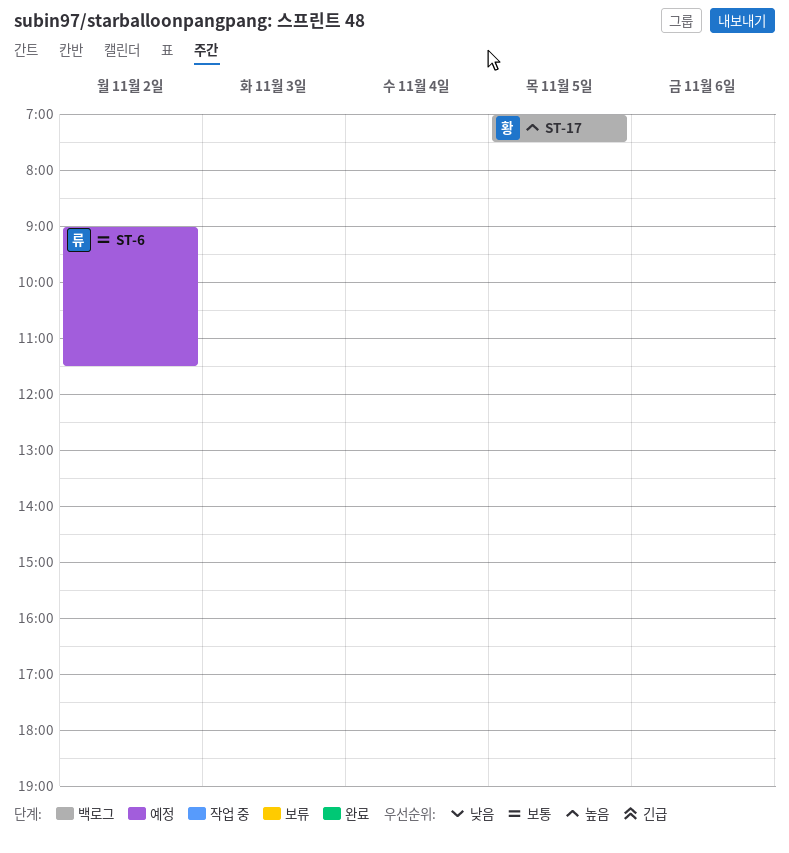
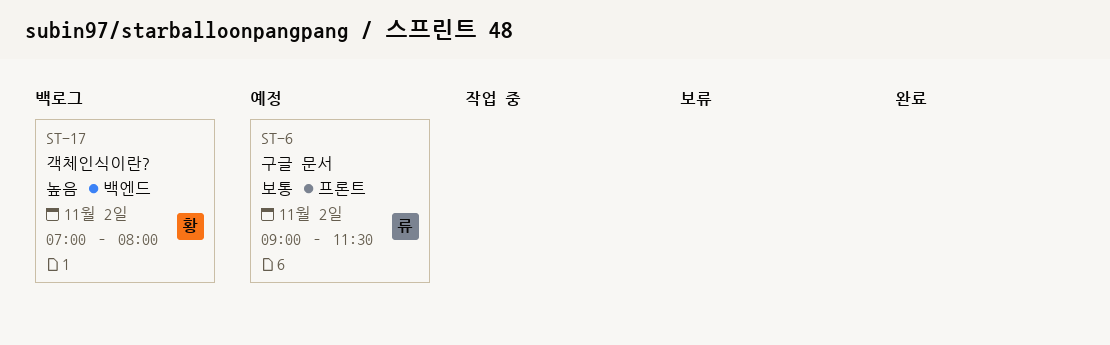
ST-17, day: Nov 5 -> Nov 2
ST-17, ends: 07:30 -> 08:00

